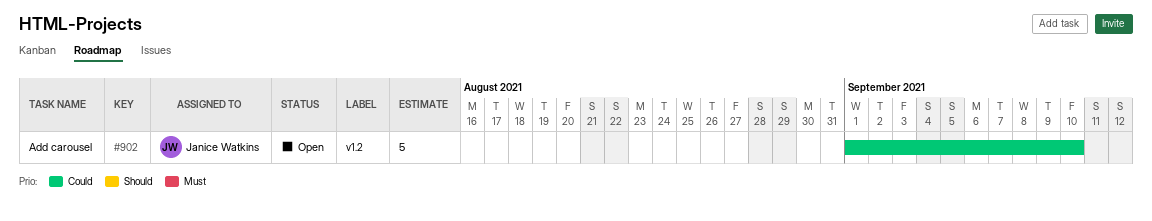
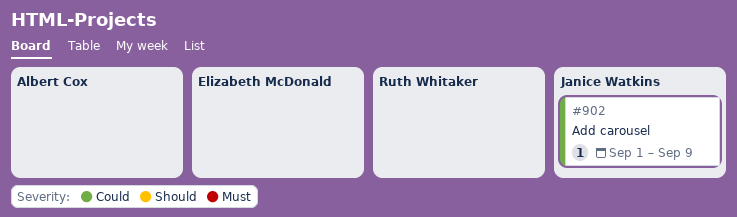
#902, estimate: 5 -> 1
#902, due: Sep 10 -> Sep 9

